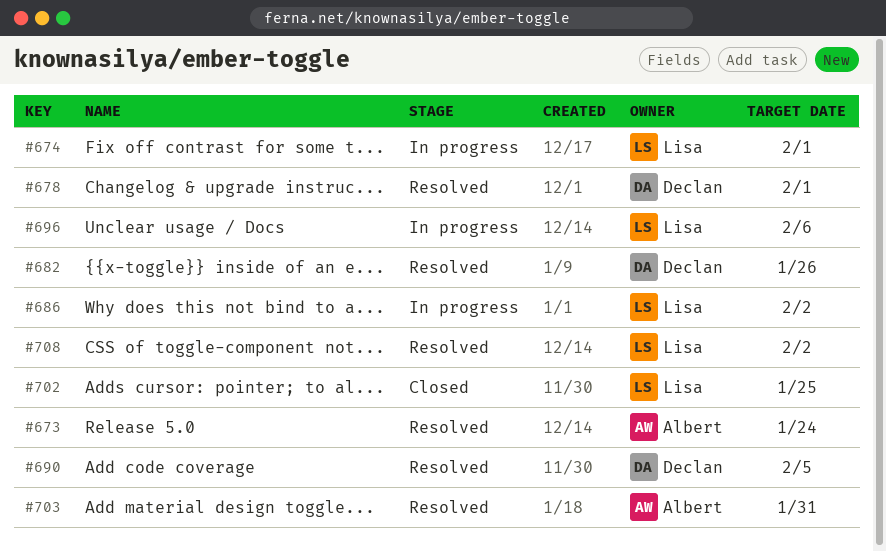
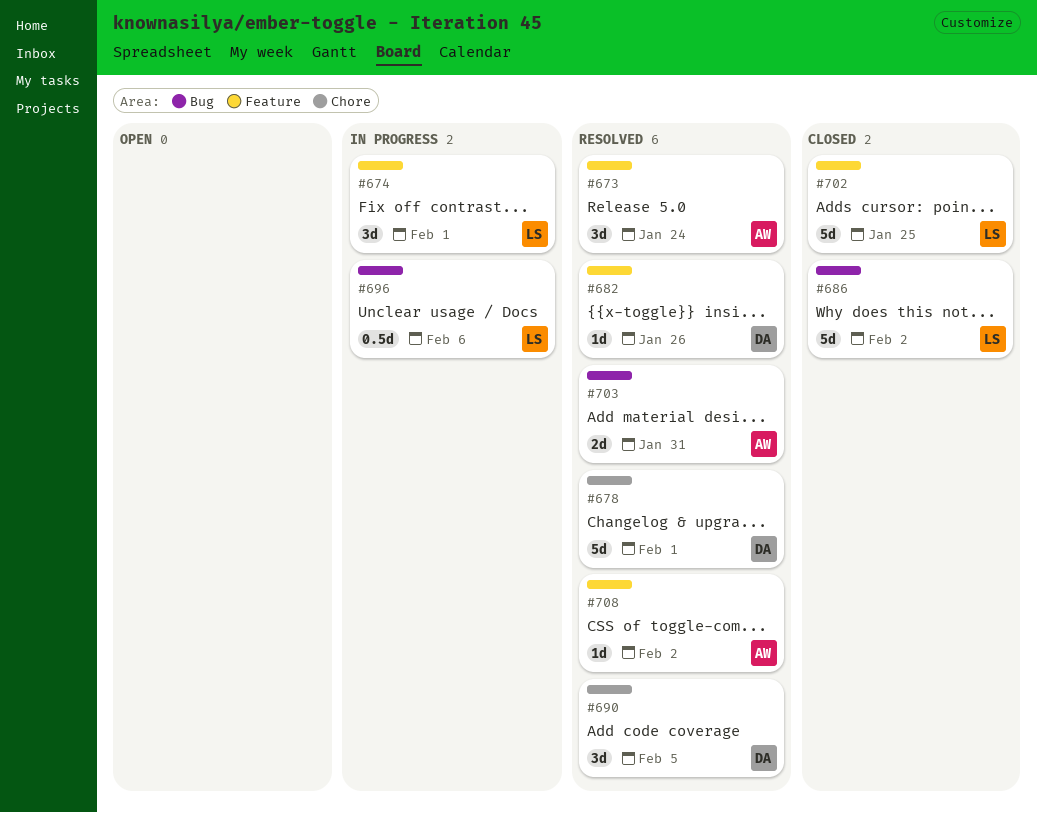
#686, status: In progress -> Closed
#708, owner: Lisa -> Albert

